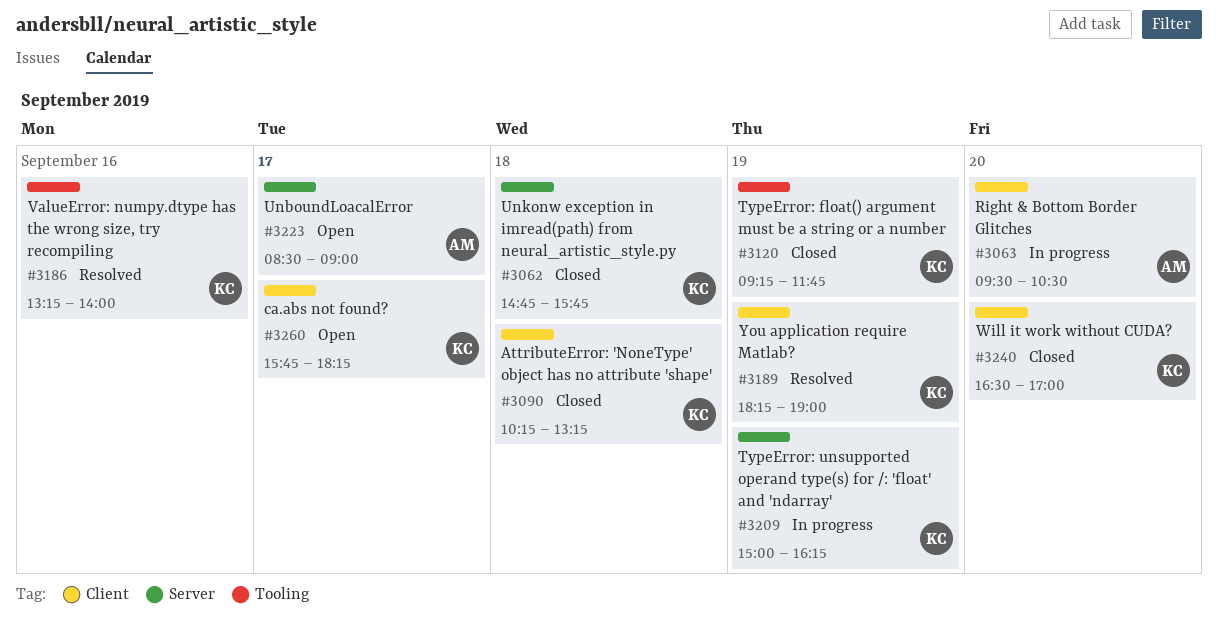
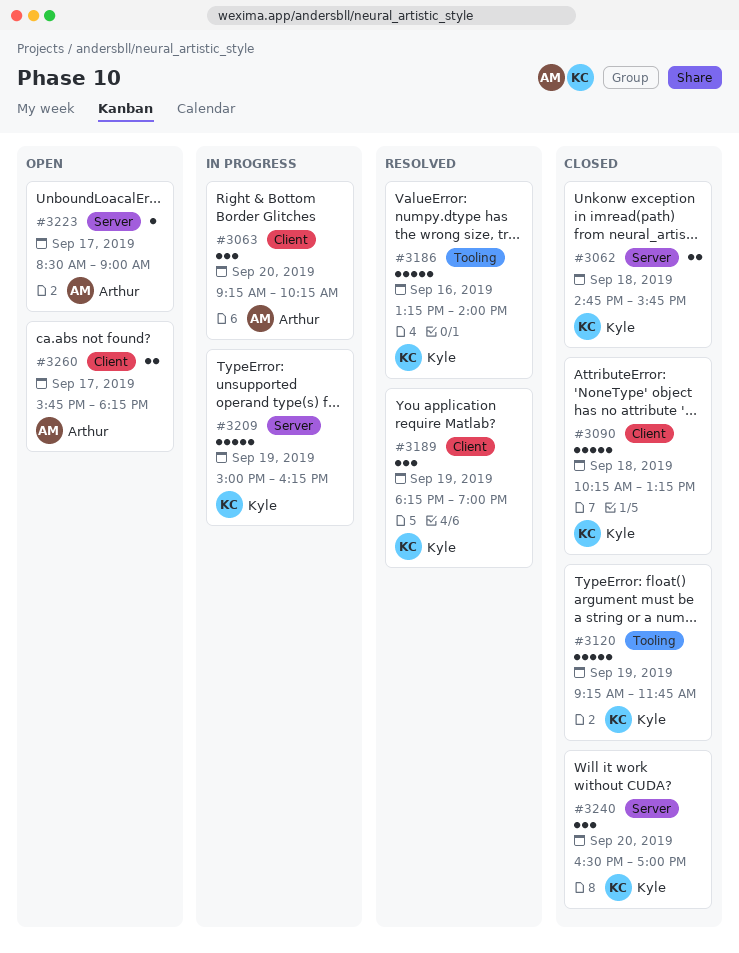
#3063, begins: 09:30 -> 09:15
#3063, ends: 10:30 -> 10:15
#3240, label: Client -> Server
#3260, owner: Kyle -> Arthur

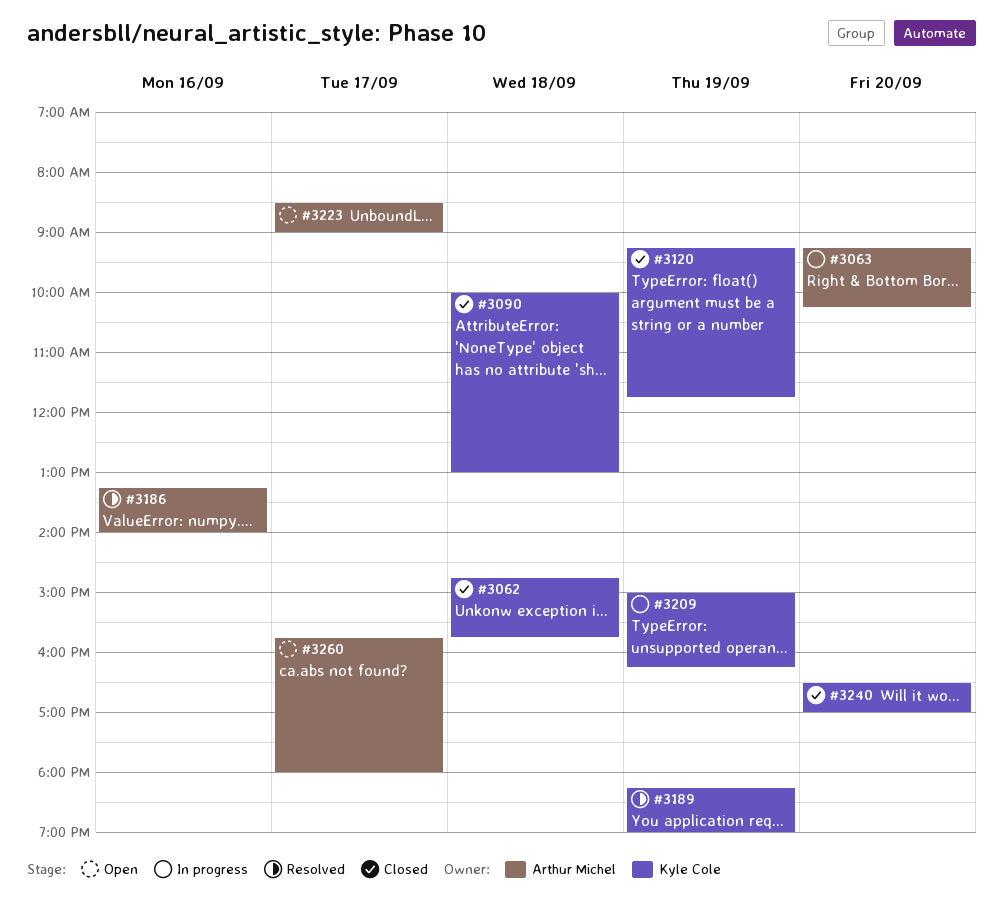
#3090, begins: 10:15 -> 10:00
#3090, ends: 13:15 -> 13:00
#3186, owner: Kyle Cole -> Arthur Michel
#3260, ends: 18:15 -> 18:00

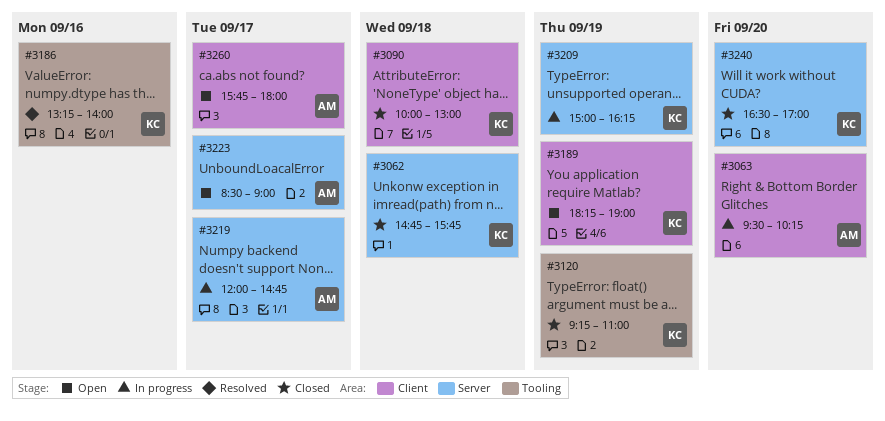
#3063, begins: 09:15 -> 09:30
#3120, ends: 11:45 -> 11:00
#3186, owner: Arthur Michel -> Kyle Cole
#3189, status: Resolved -> Open
#3219: none -> present

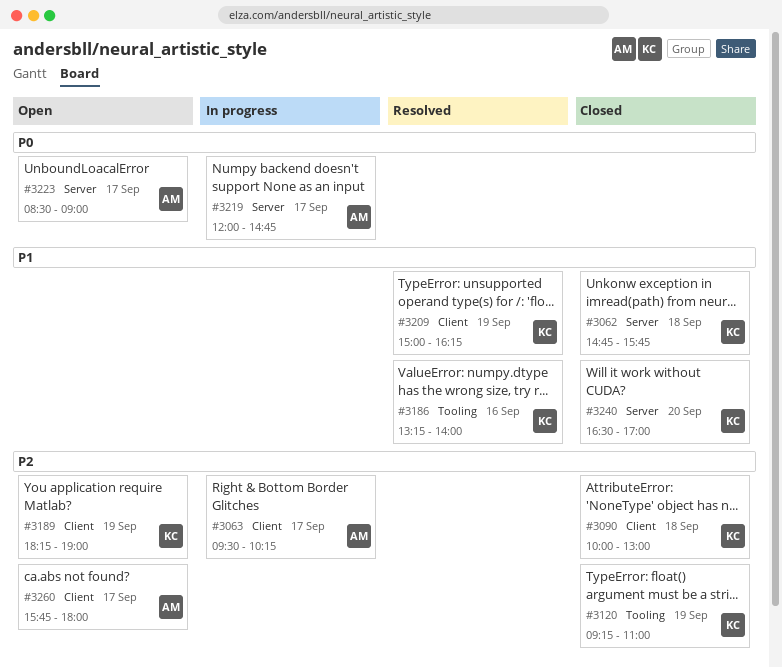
#3063, day: Sep 20 -> Sep 17
#3209, status: In progress -> Resolved
#3209, label: Server -> Client

